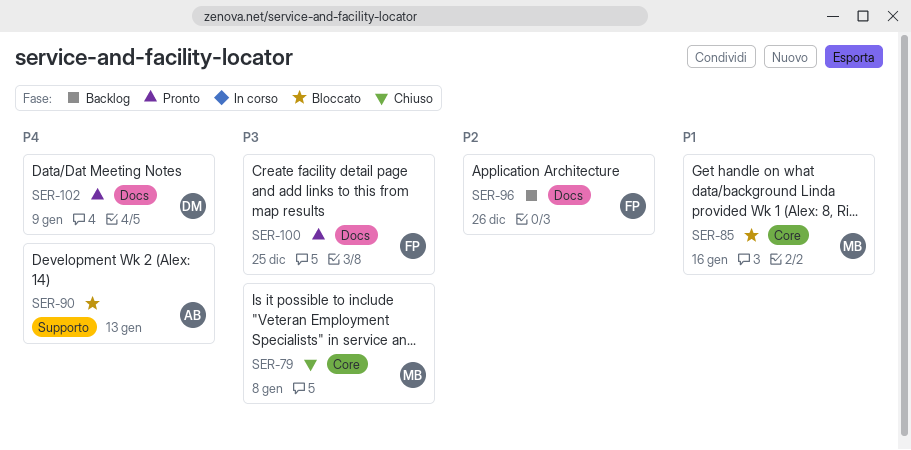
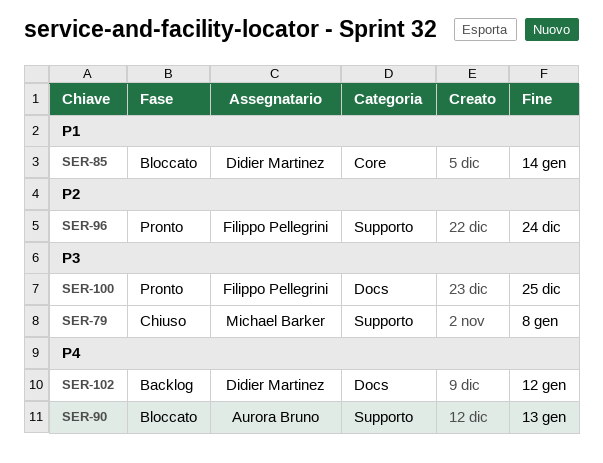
SER-79, label: Core -> Supporto
SER-85, owner: Michael Barker -> Didier Martinez
SER-85, due: Jan 16 -> Jan 14
SER-96, status: Backlog -> Pronto
SER-96, label: Docs -> Supporto
SER-96, due: Dec 26 -> Dec 24
SER-102, status: Pronto -> Backlog
SER-102, due: Jan 9 -> Jan 12

